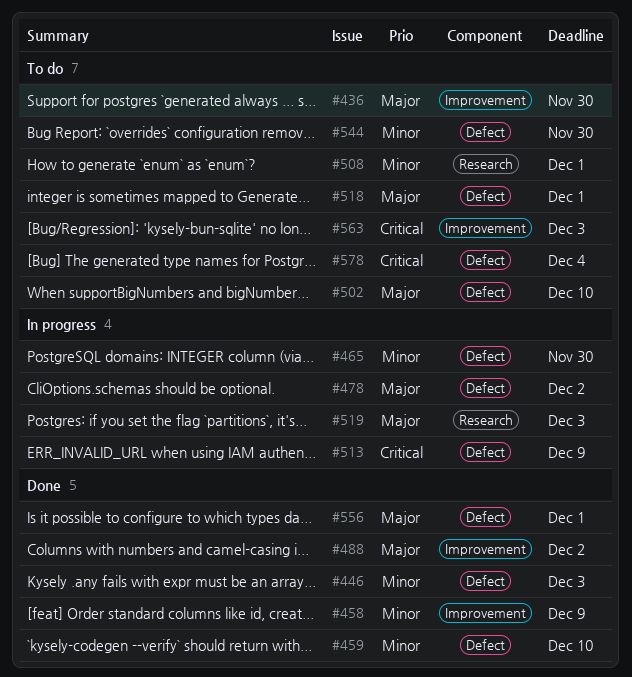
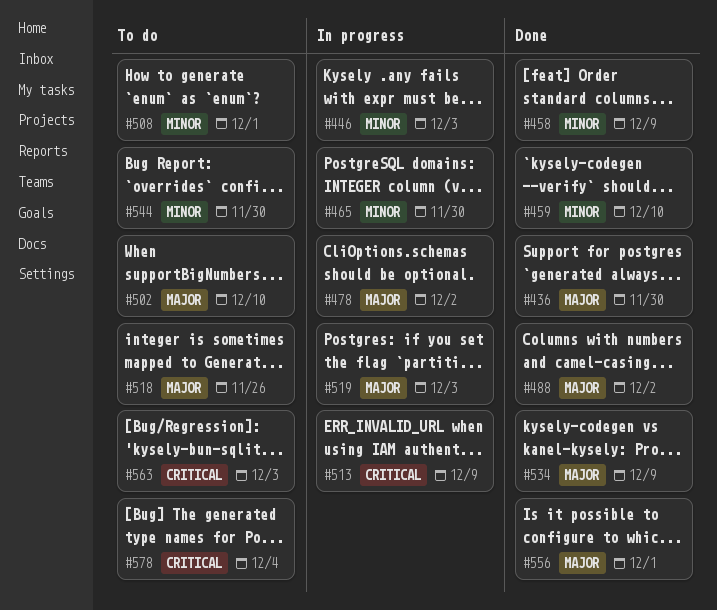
#436, status: To do -> Done
#446, status: Done -> In progress
#518, due: Dec 1 -> Nov 26
#534: none -> present

